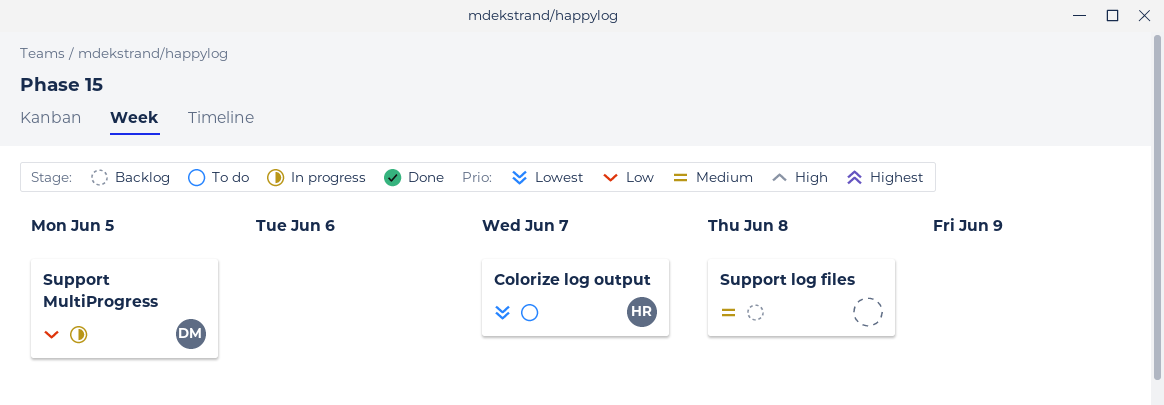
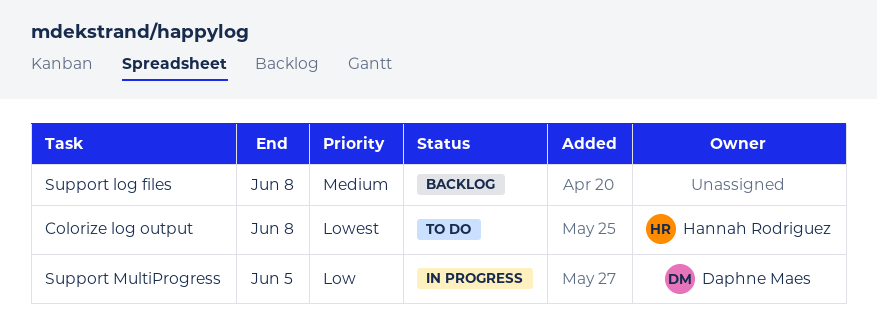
Colorize log output, due: Jun 7 -> Jun 8

